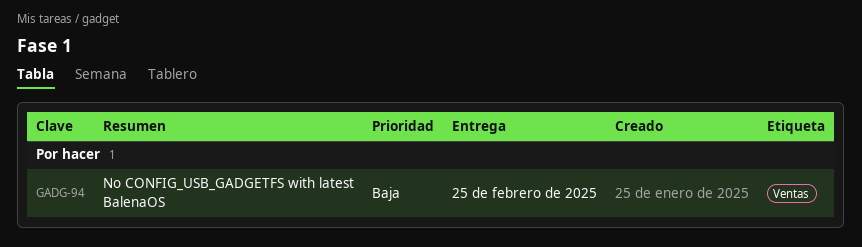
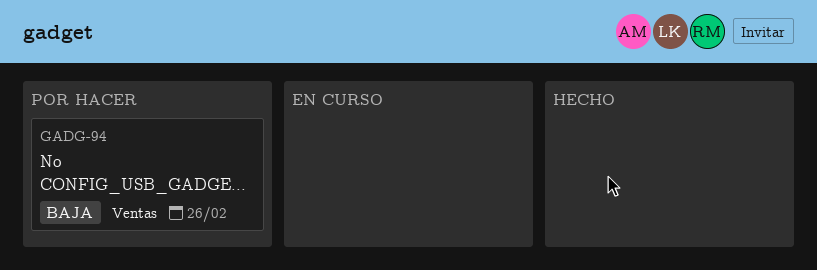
GADG-94, due: Feb 25 -> Feb 26

